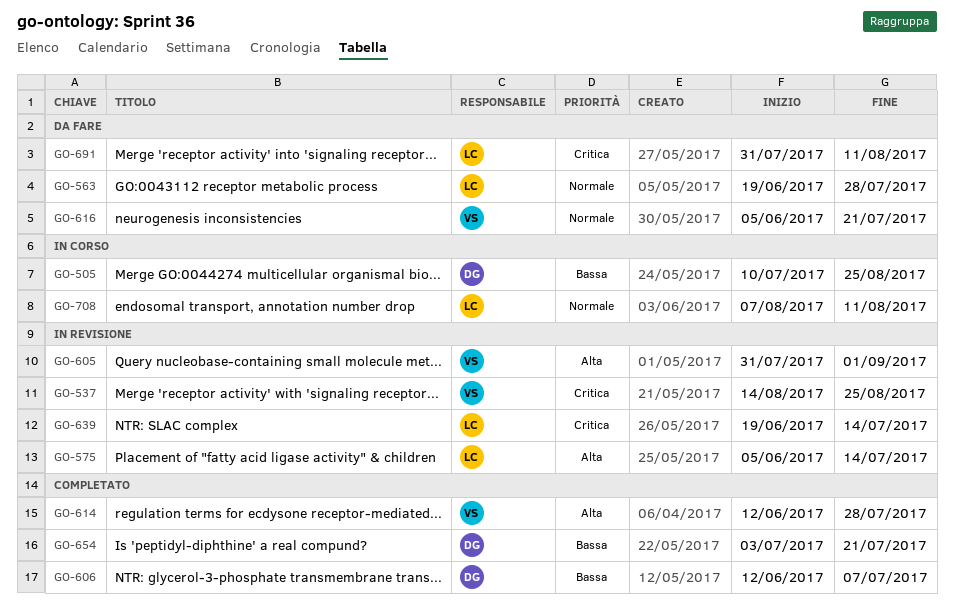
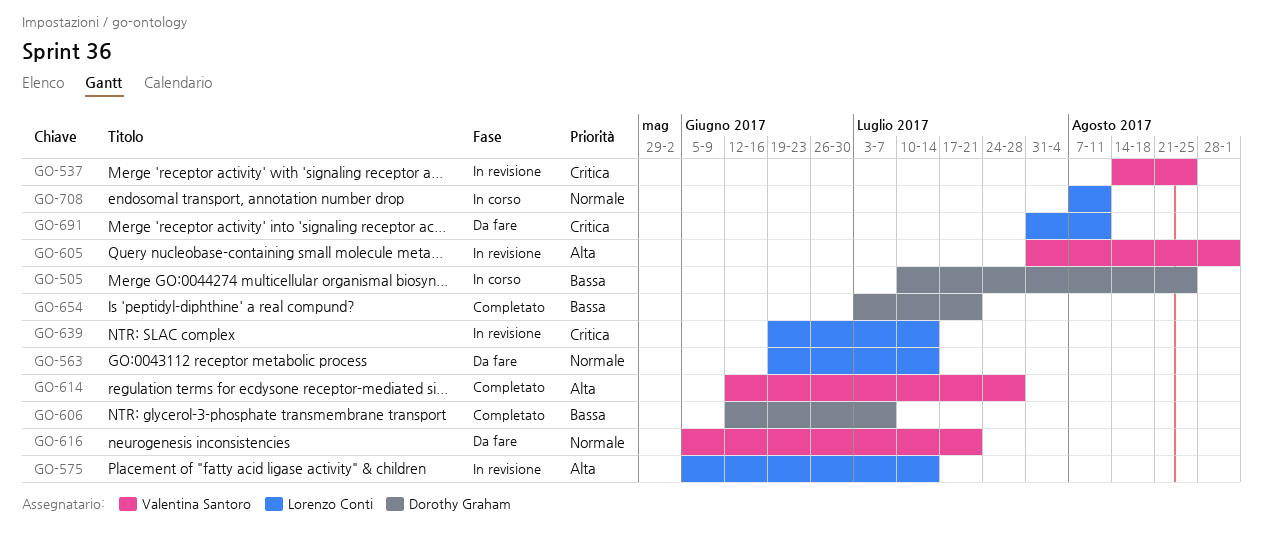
GO-563, due: Jul 28 -> Jul 14

